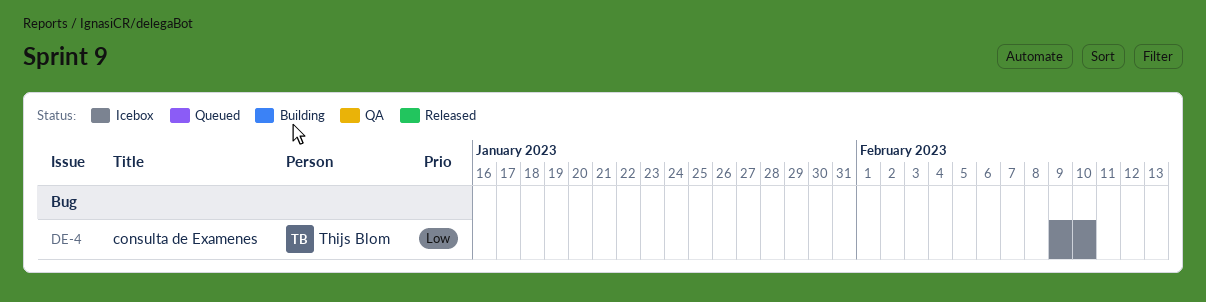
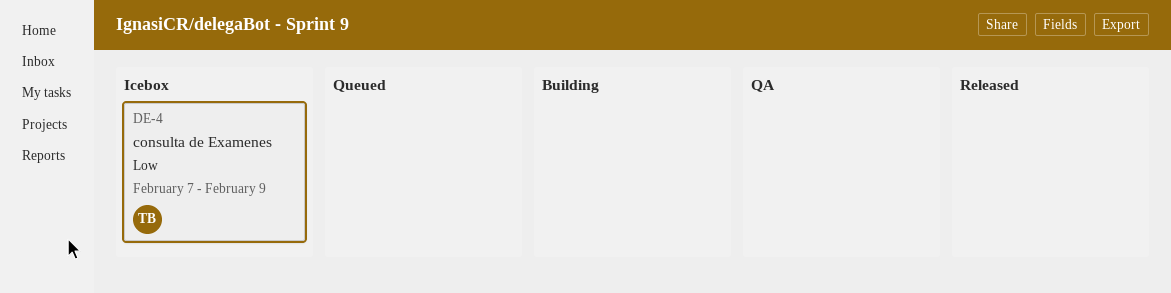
DE-4, start: Feb 9 -> Feb 7
DE-4, due: Feb 10 -> Feb 9

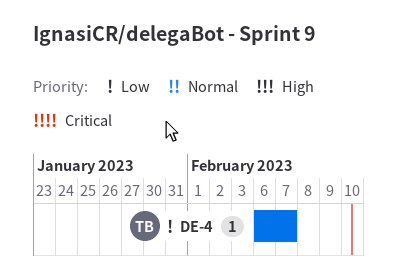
DE-4, start: Feb 7 -> Feb 6
DE-4, due: Feb 9 -> Feb 7

